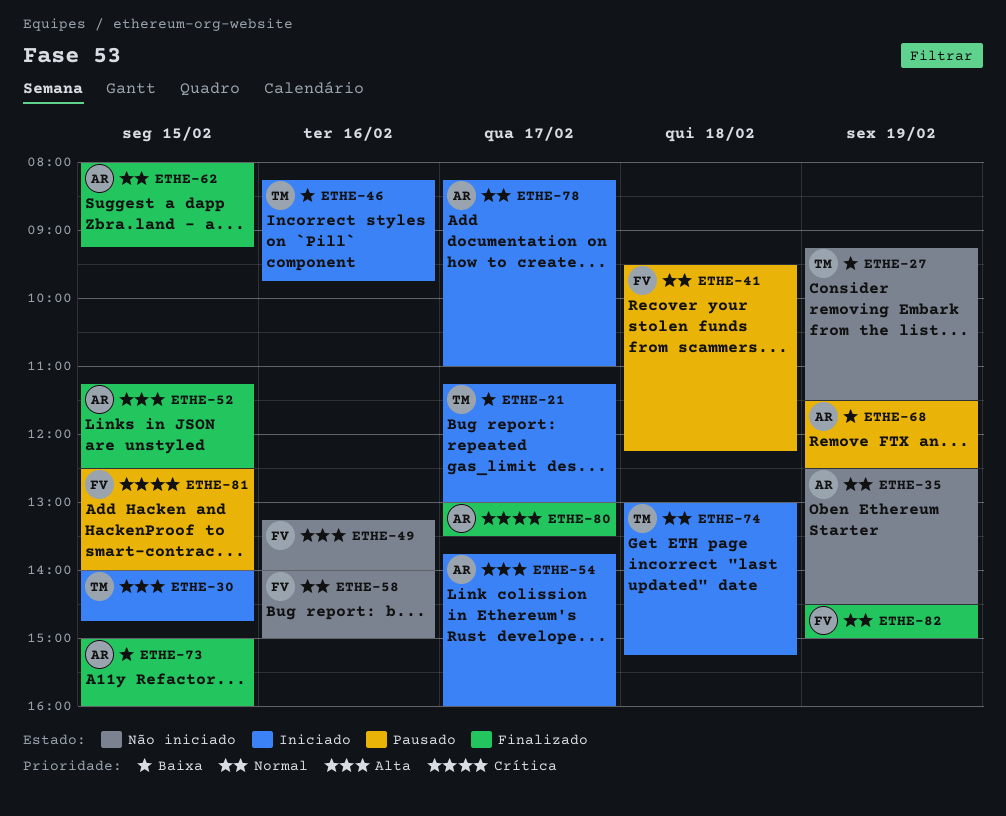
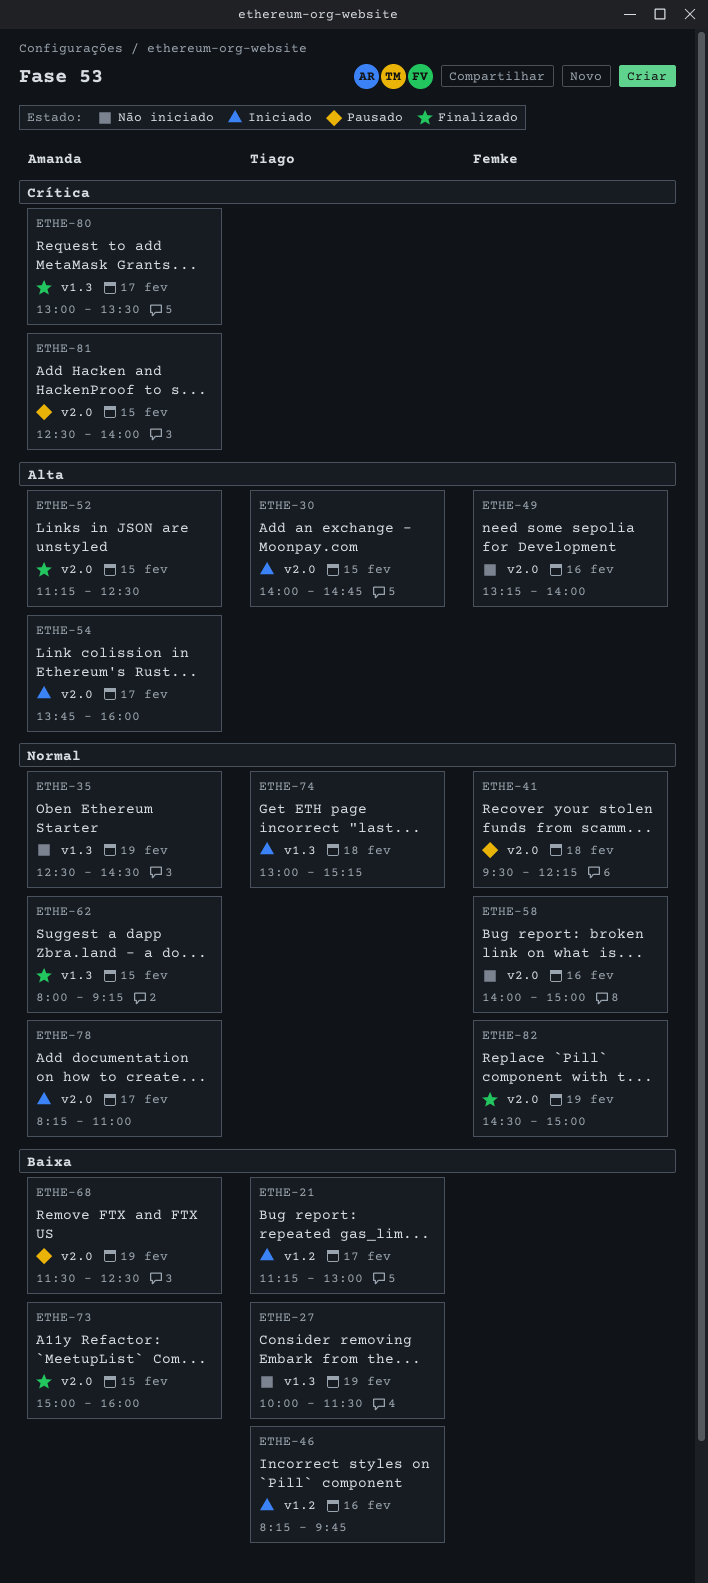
ETHE-27, begins: 09:15 -> 10:00
ETHE-81, owner: Femke -> Amanda

